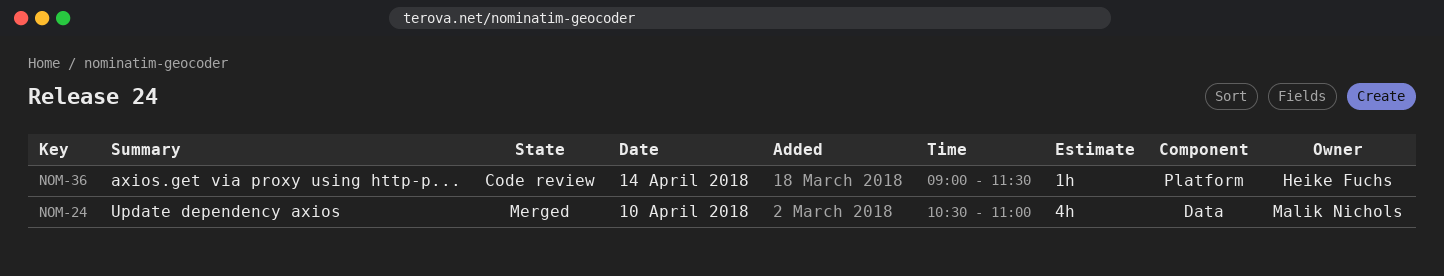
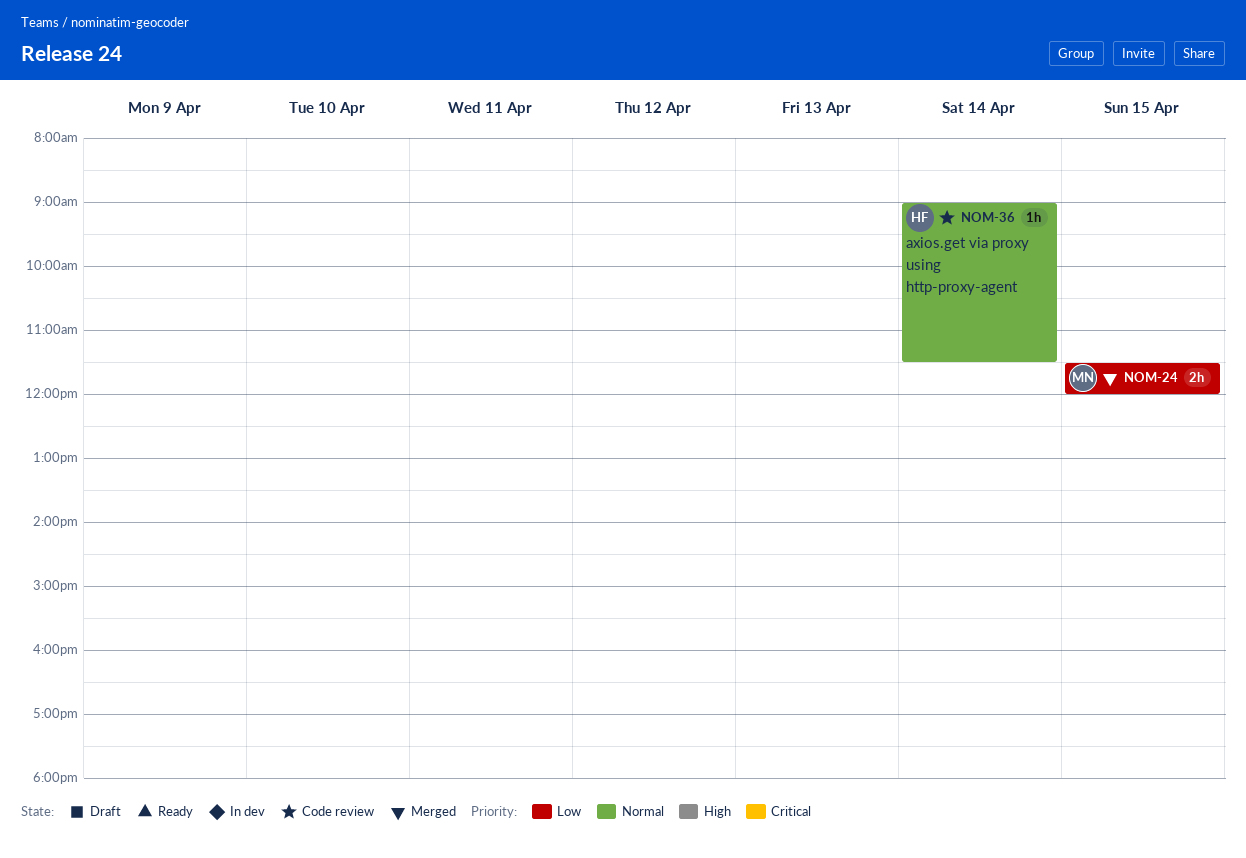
NOM-24, estimate: 4h -> 2h
NOM-24, day: Apr 10 -> Apr 15
NOM-24, begins: 10:30 -> 11:30
NOM-24, ends: 11:00 -> 12:00

